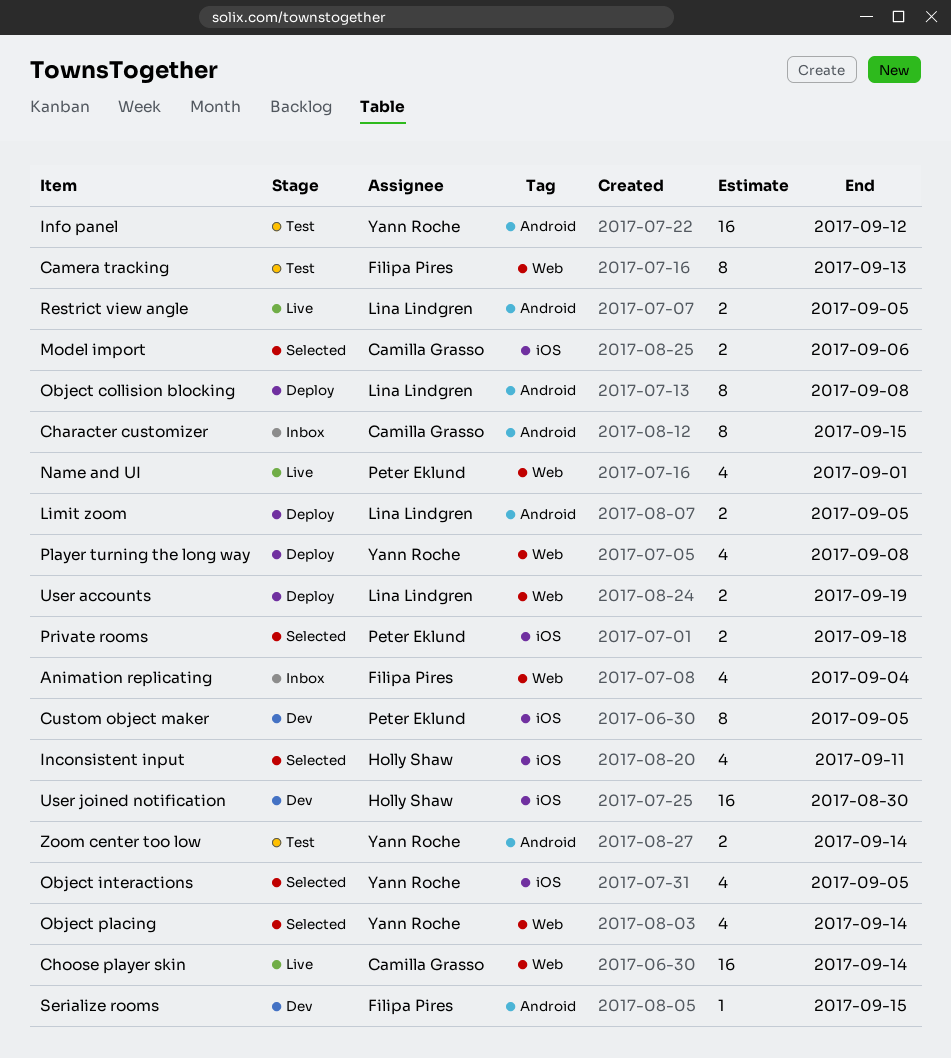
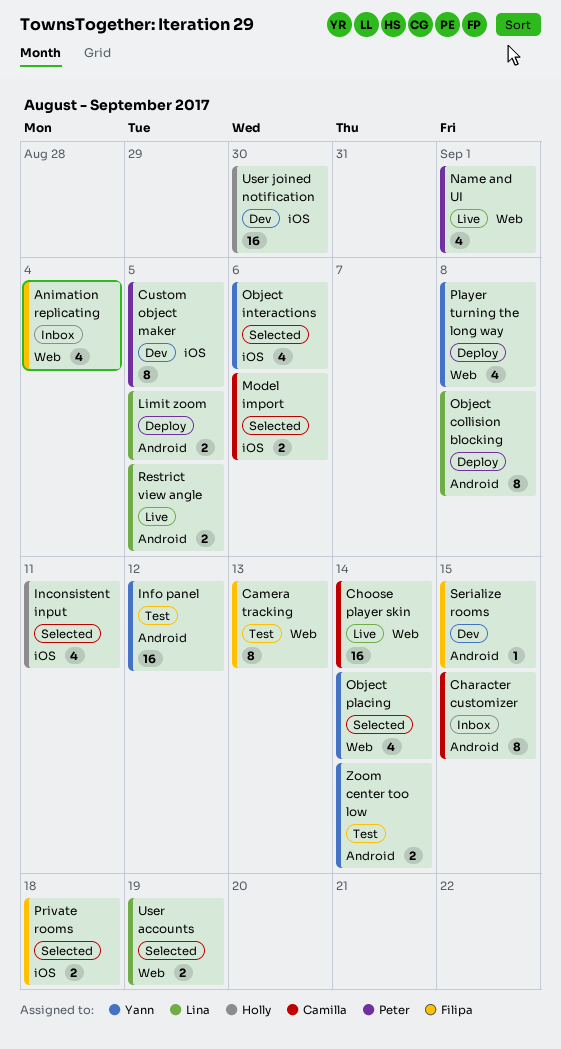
Object interactions, due: Sep 5 -> Sep 6
Private rooms, owner: Peter Eklund -> Filipa Pires
User accounts, status: Deploy -> Selected

